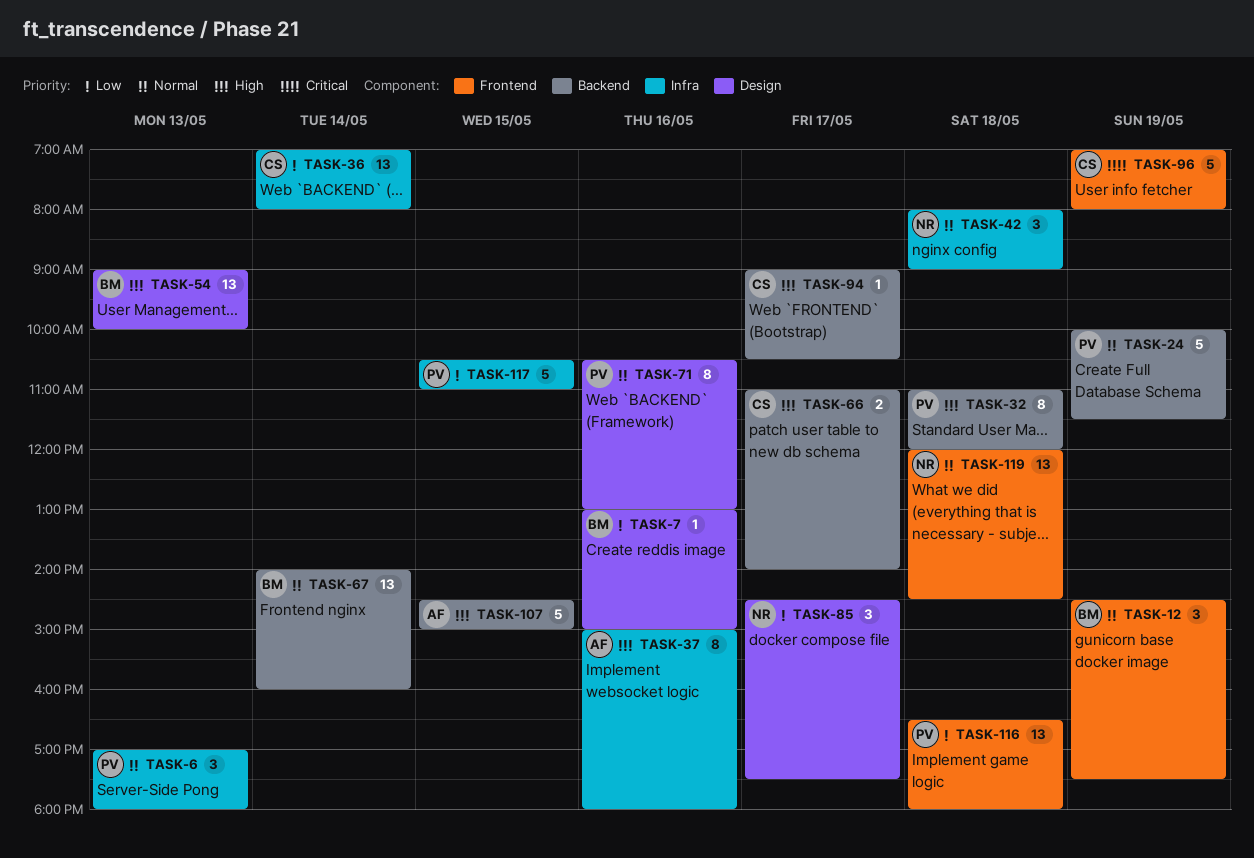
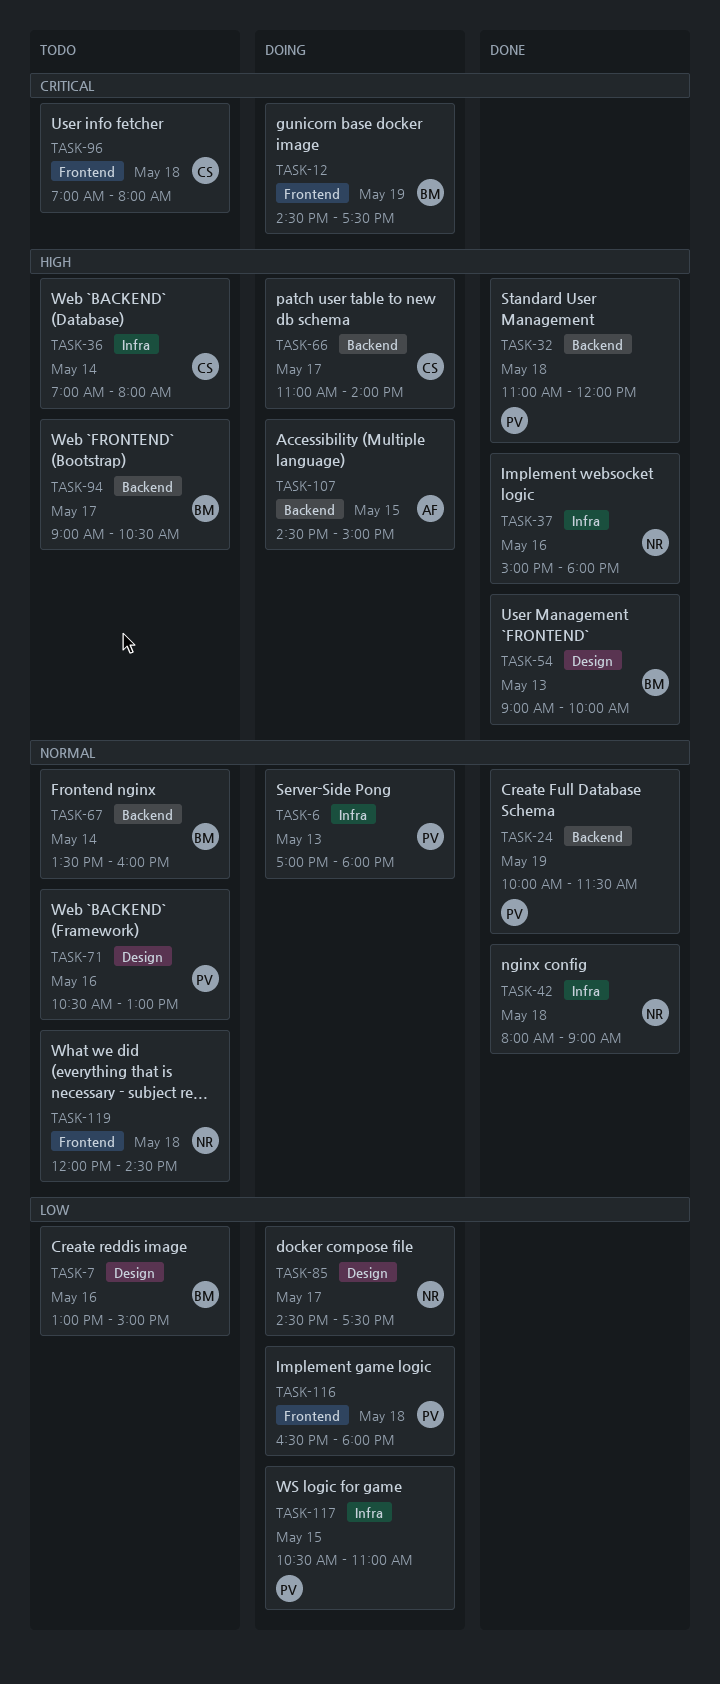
TASK-12, priority: Normal -> Critical
TASK-36, priority: Low -> High
TASK-37, owner: AF -> NR
TASK-67, begins: 14:00 -> 13:30
TASK-94, owner: CS -> BM
TASK-96, day: May 19 -> May 18

